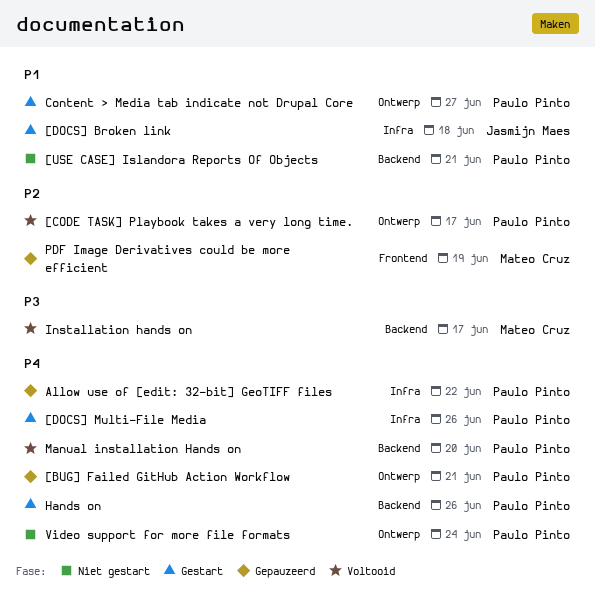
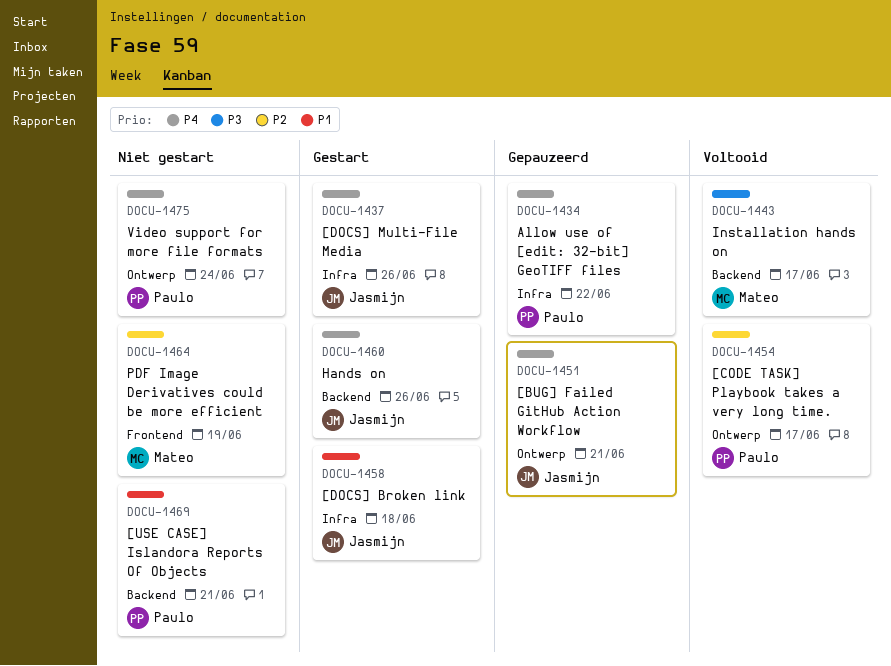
[BUG] Failed GitHub Action Workflow, owner: Paulo Pinto -> Jasmijn Maes
[DOCS] Multi-File Media, owner: Paulo Pinto -> Jasmijn Maes
Content > Media tab indicate not Drupal Core: present -> none
Hands on, owner: Paulo Pinto -> Jasmijn Maes
Manual installation Hands on: present -> none
PDF Image Derivatives could be more efficient, status: Gepauzeerd -> Niet gestart

